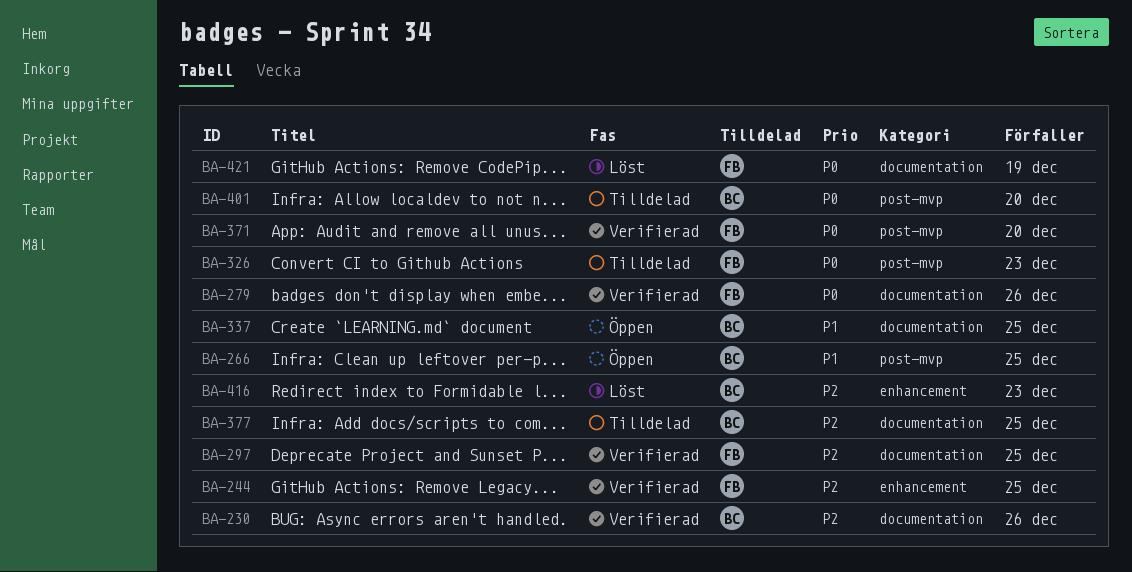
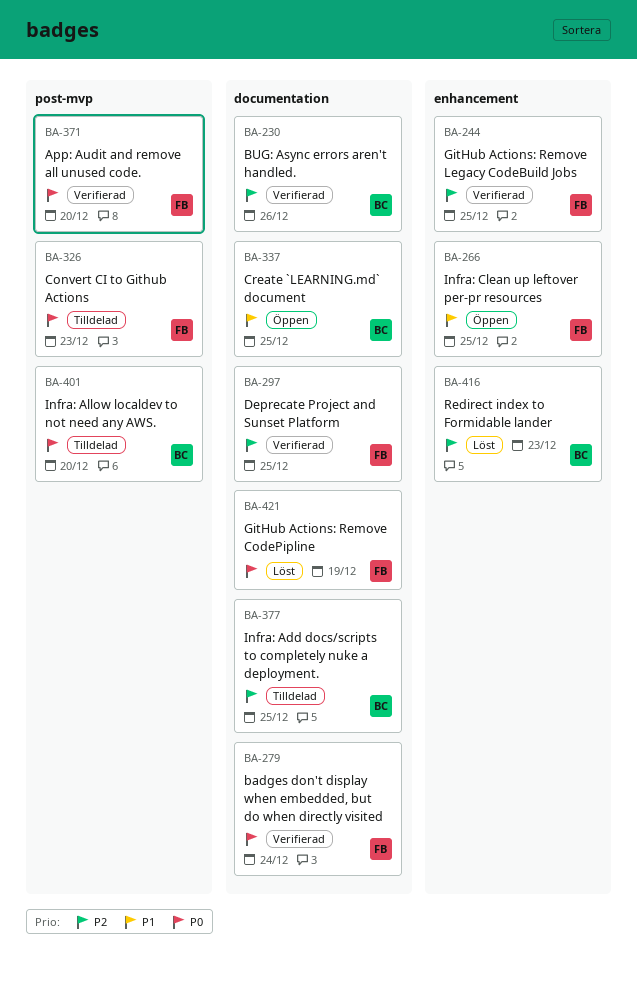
BA-266, owner: BC -> FB
BA-266, label: post-mvp -> enhancement
BA-279, due: Dec 26 -> Dec 24

